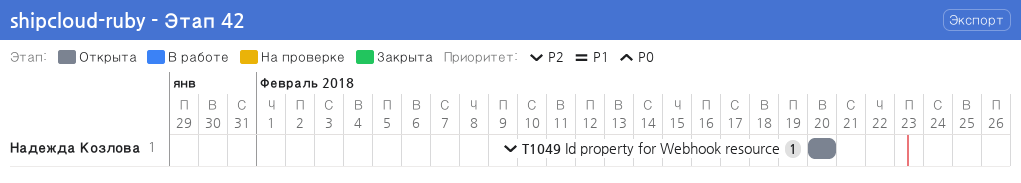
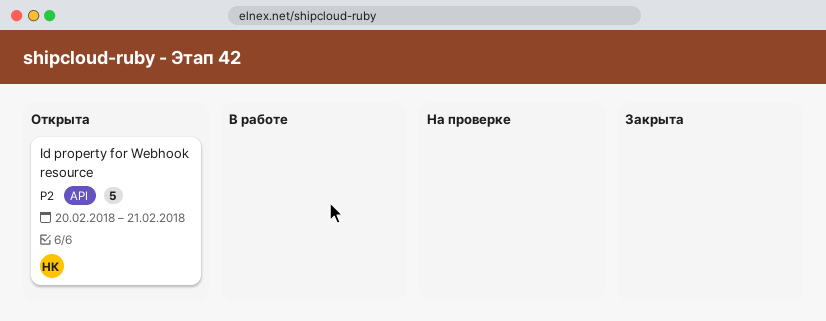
Id property for Webhook resource, estimate: 1 -> 5
Id property for Webhook resource, due: Feb 20 -> Feb 21

